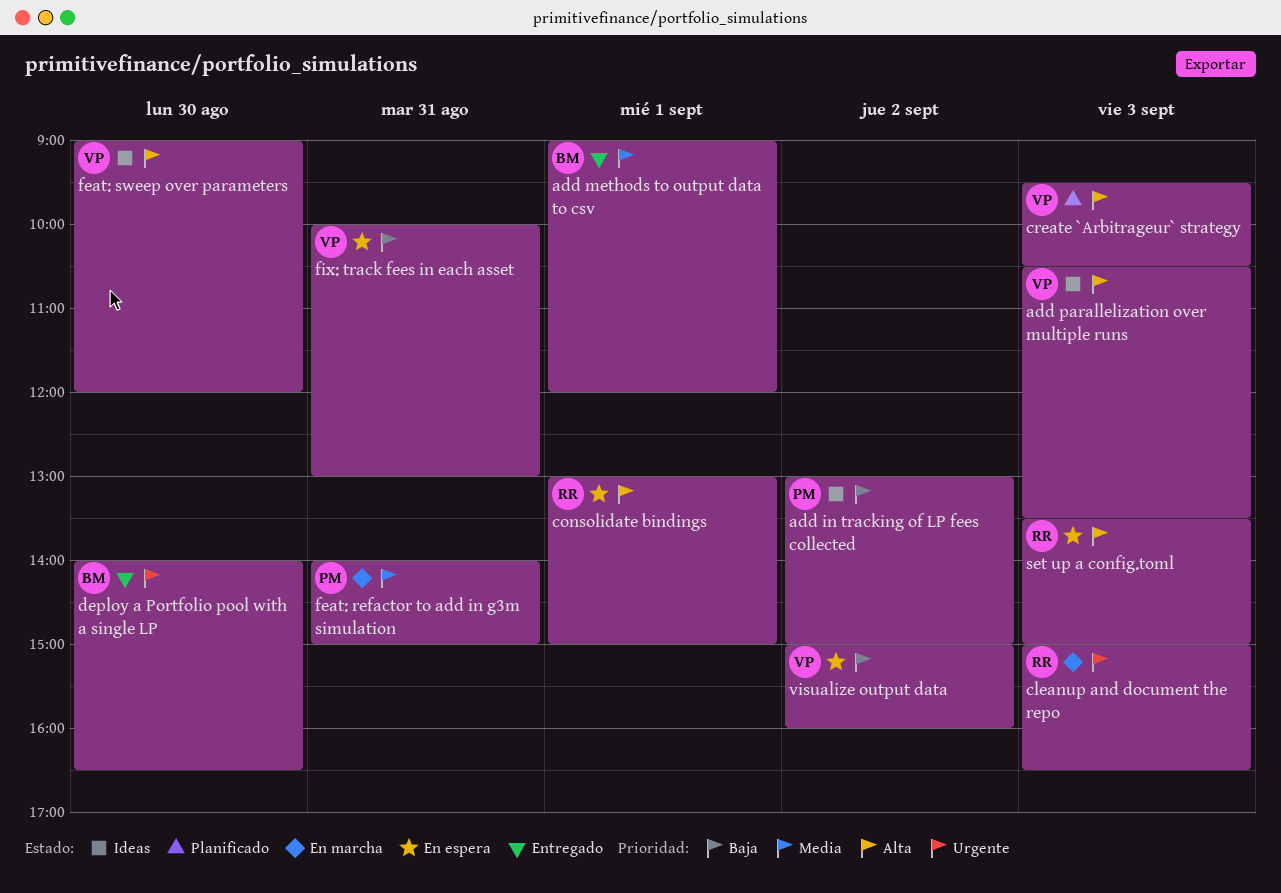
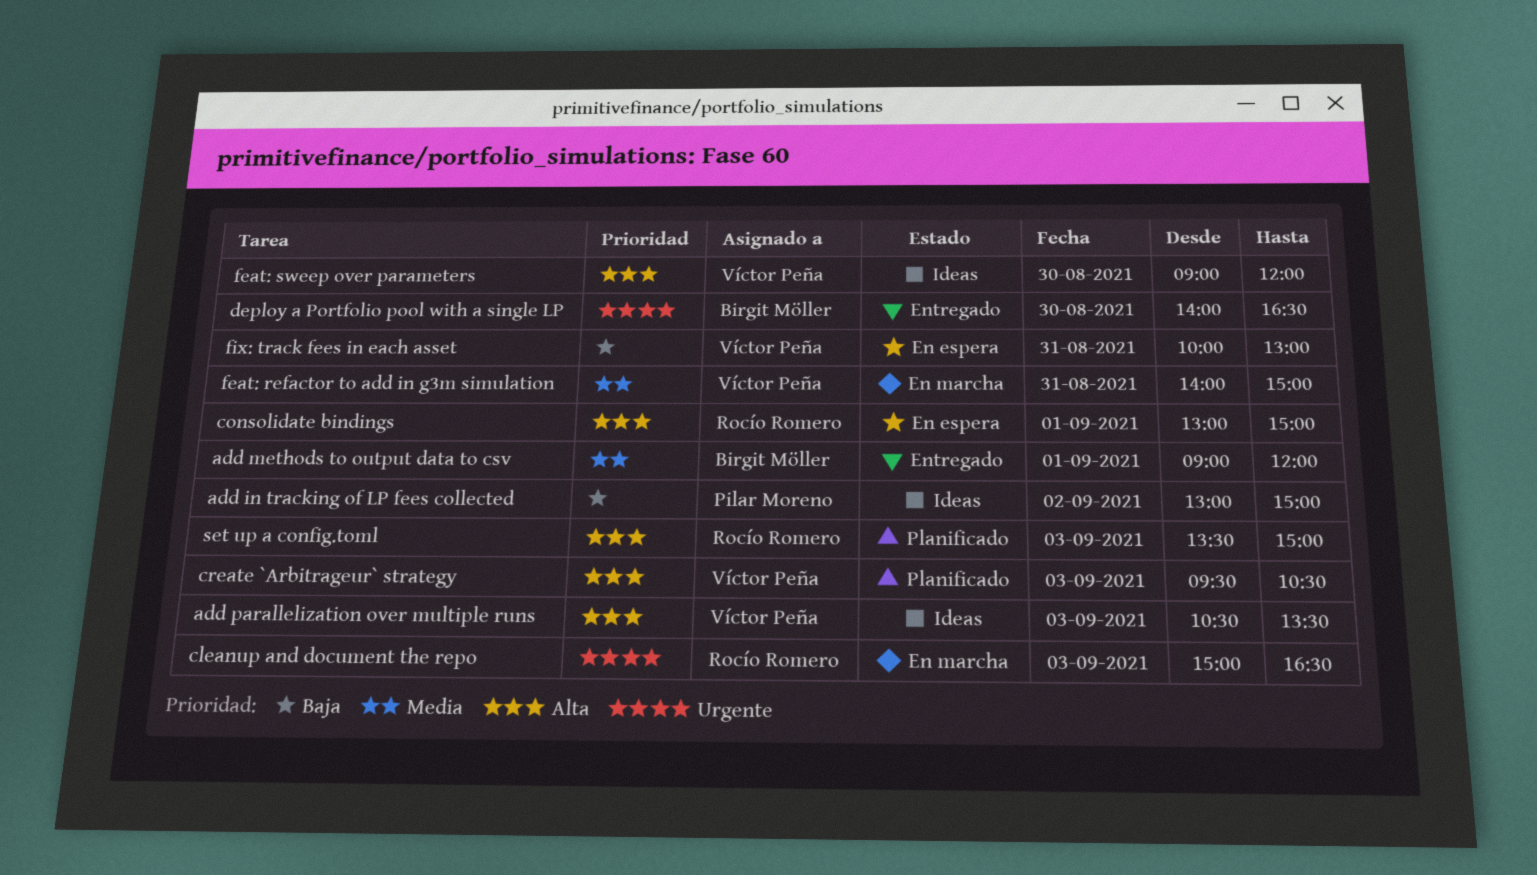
feat: refactor to add in g3m simulation, owner: Pilar Moreno -> Víctor Peña
set up a config.toml, status: En espera -> Planificado
visualize output data: present -> none

